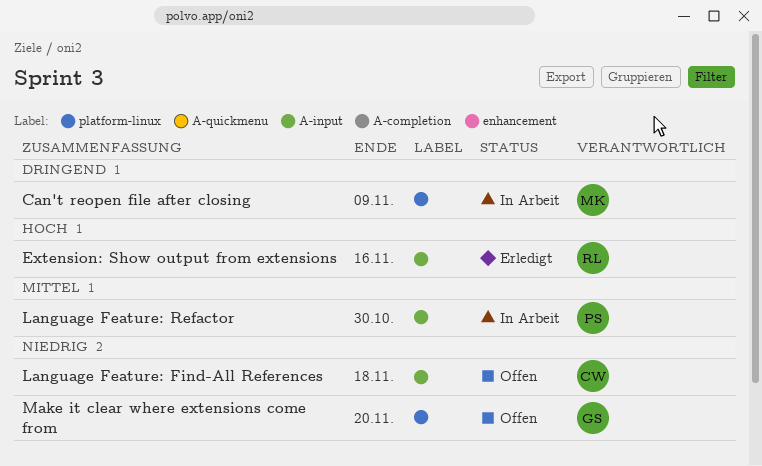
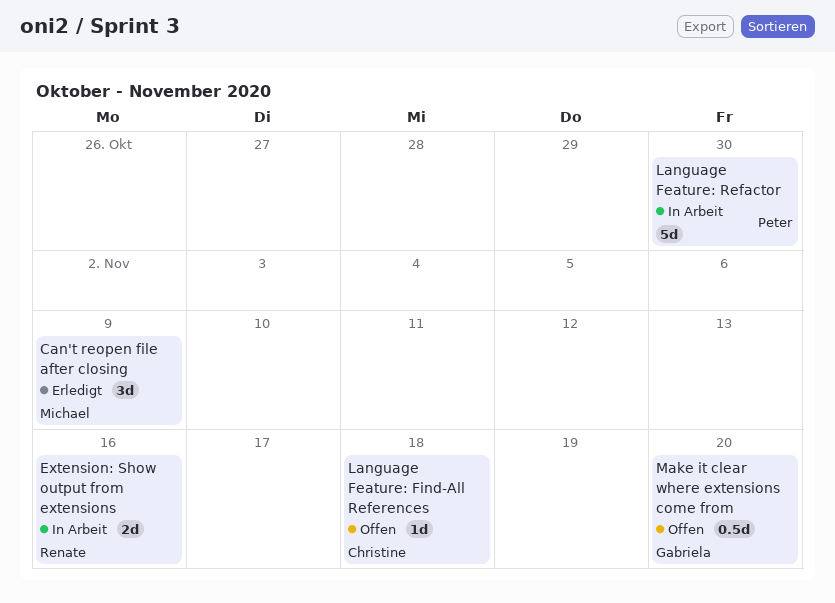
Can't reopen file after closing, status: In Arbeit -> Erledigt
Extension: Show output from extensions, status: Erledigt -> In Arbeit

